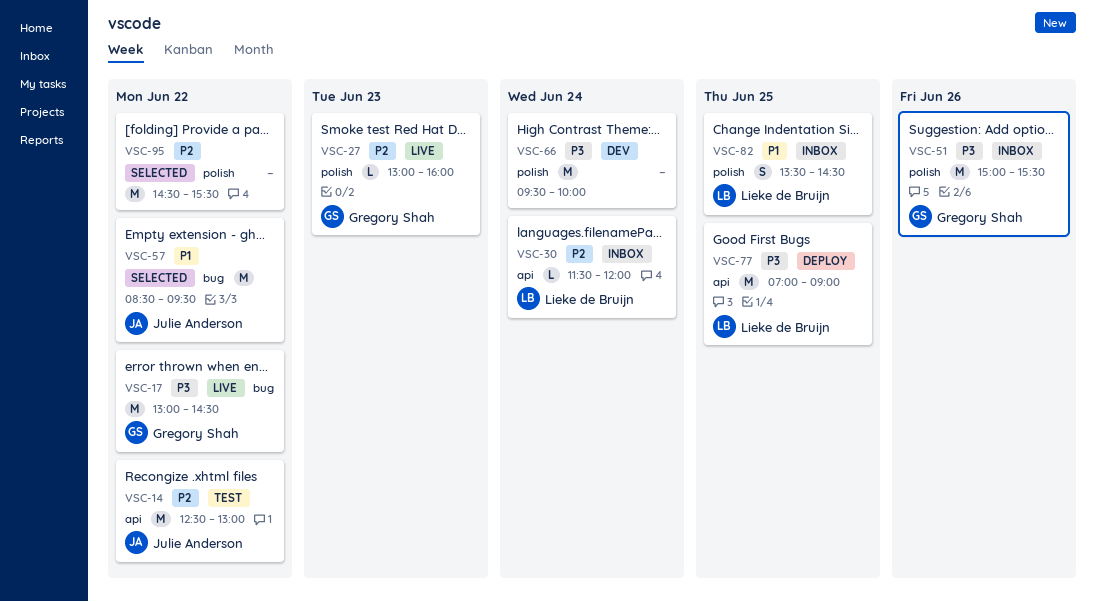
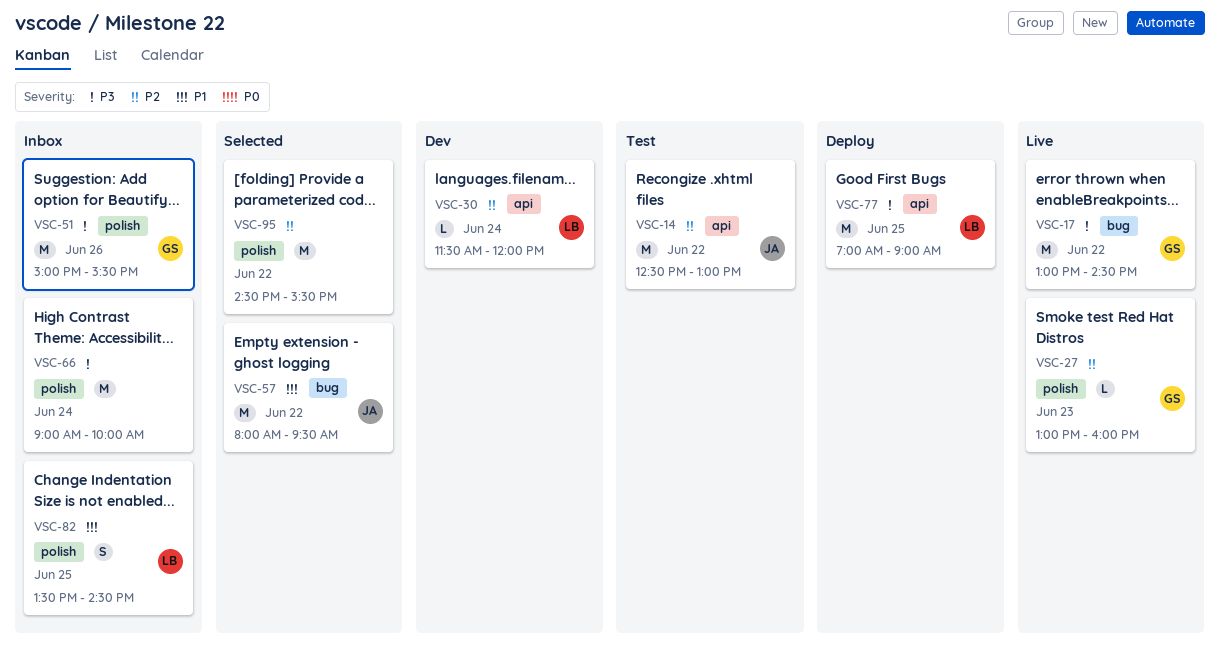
VSC-30, status: Inbox -> Dev
VSC-57, begins: 08:30 -> 08:00
VSC-66, status: Dev -> Inbox
VSC-66, begins: 09:30 -> 09:00

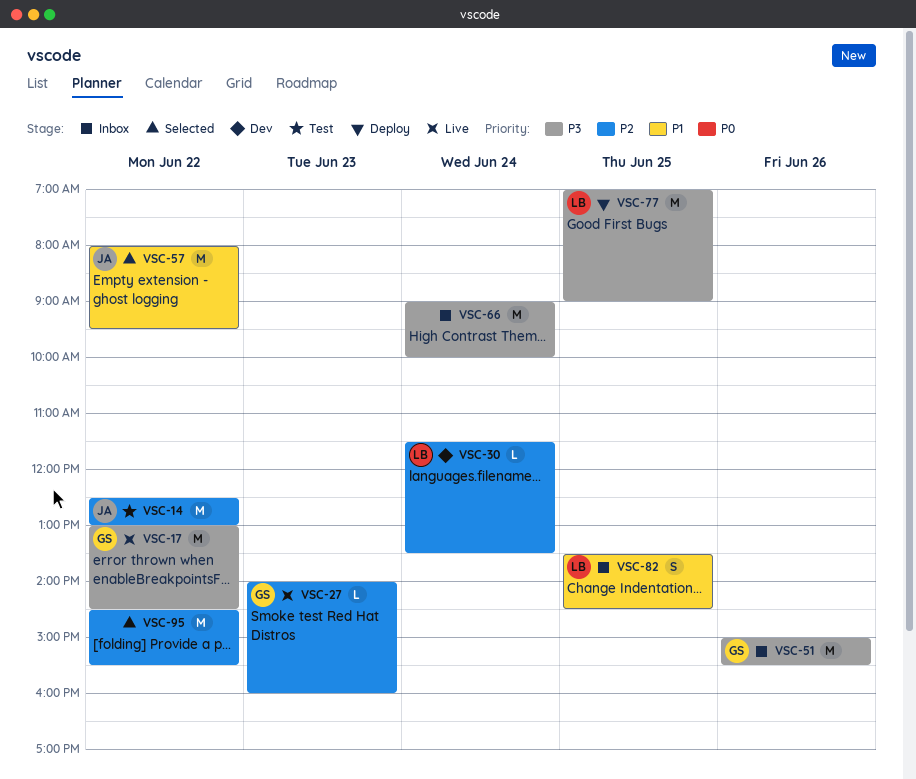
VSC-27, begins: 13:00 -> 14:00
VSC-30, ends: 12:00 -> 13:30

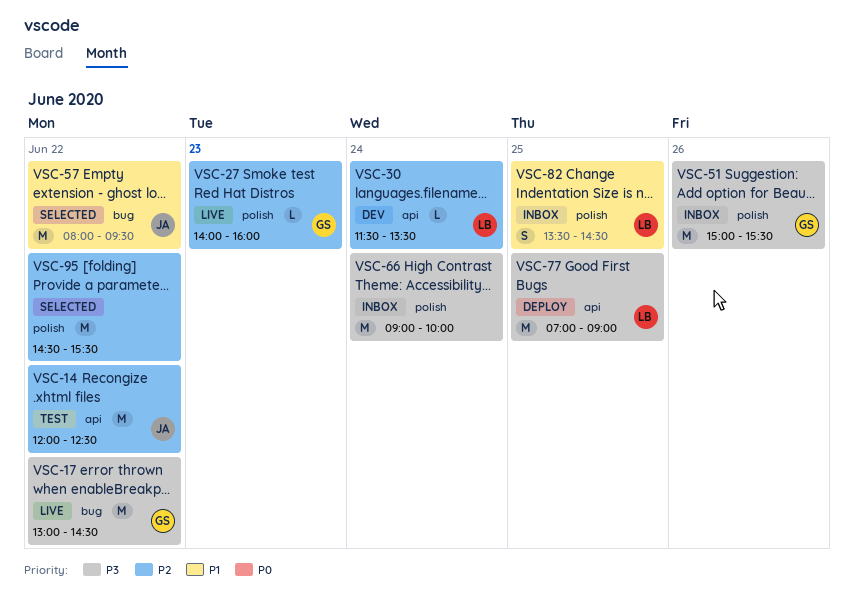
VSC-14, begins: 12:30 -> 12:00
VSC-14, ends: 13:00 -> 12:30

